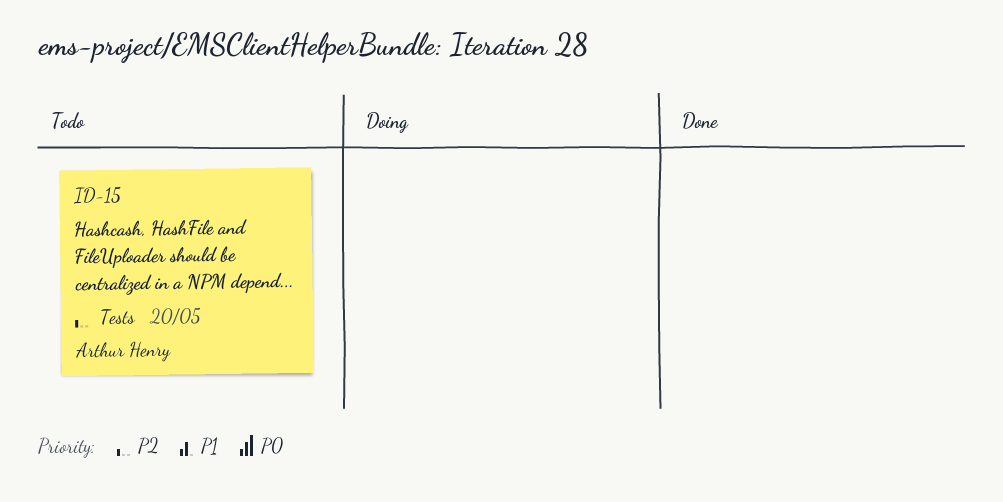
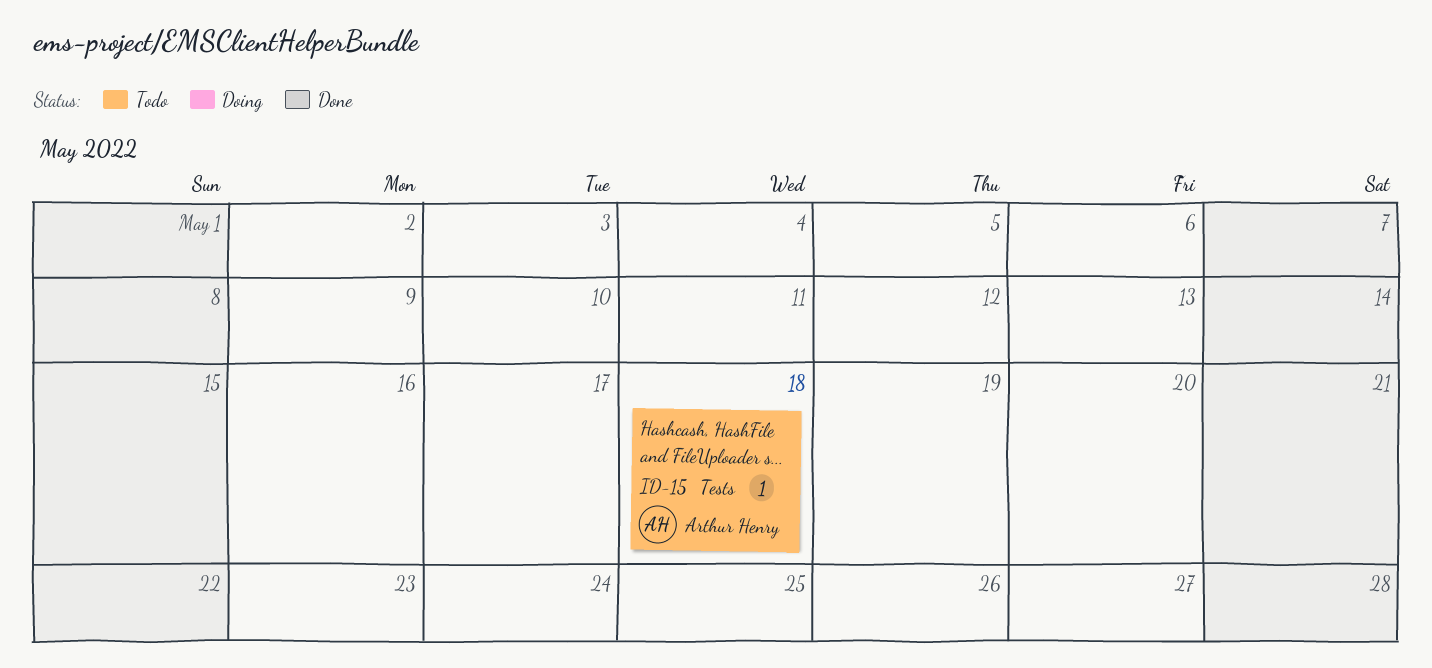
ID-15, due: May 20 -> May 18

